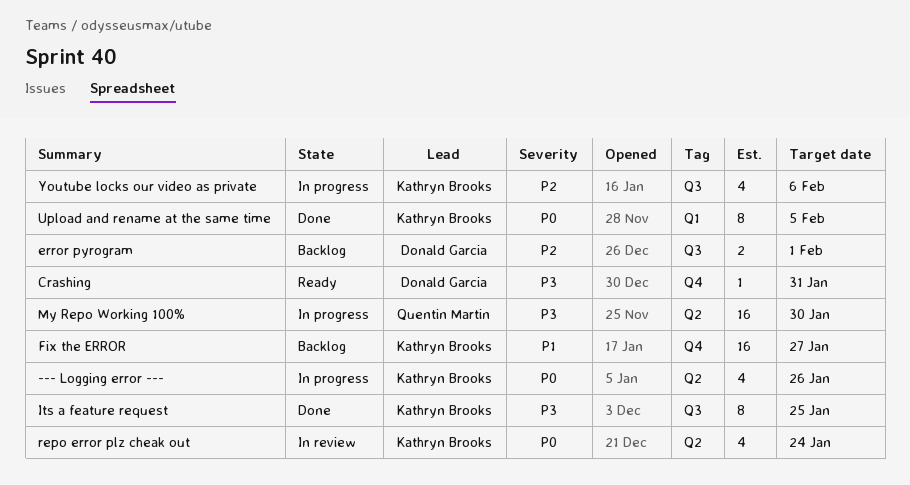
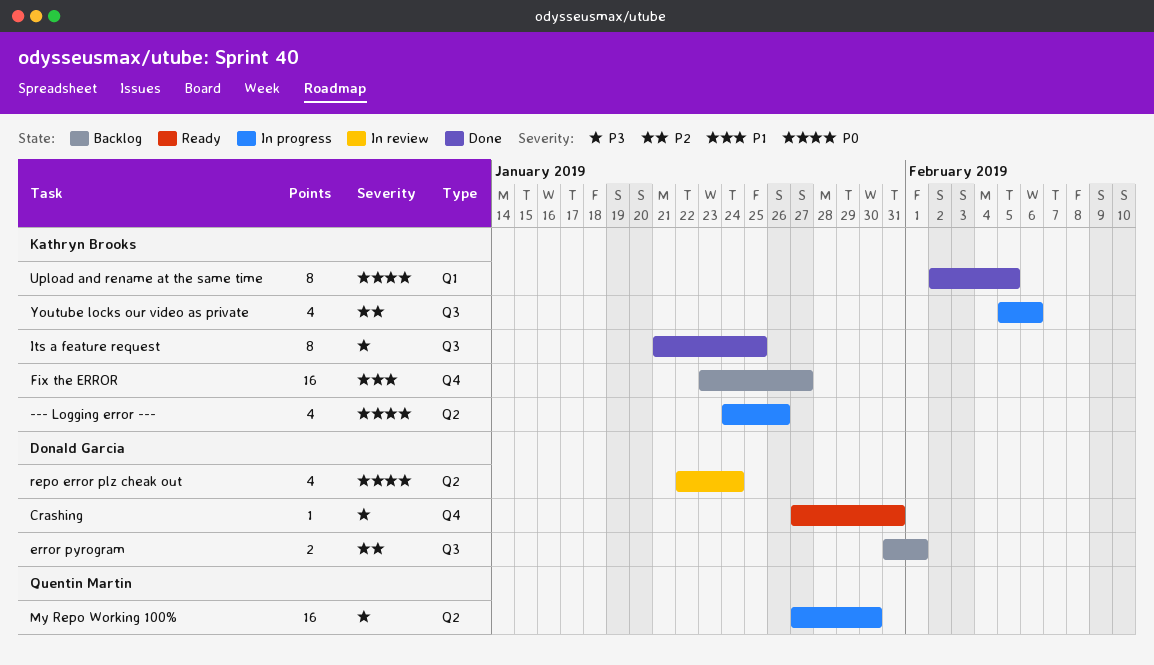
repo error plz cheak out, owner: Kathryn Brooks -> Donald Garcia

